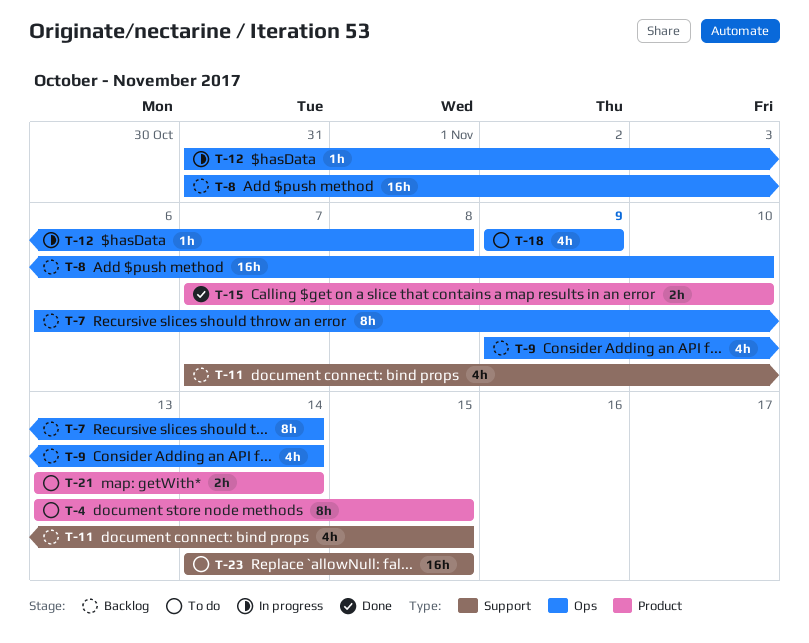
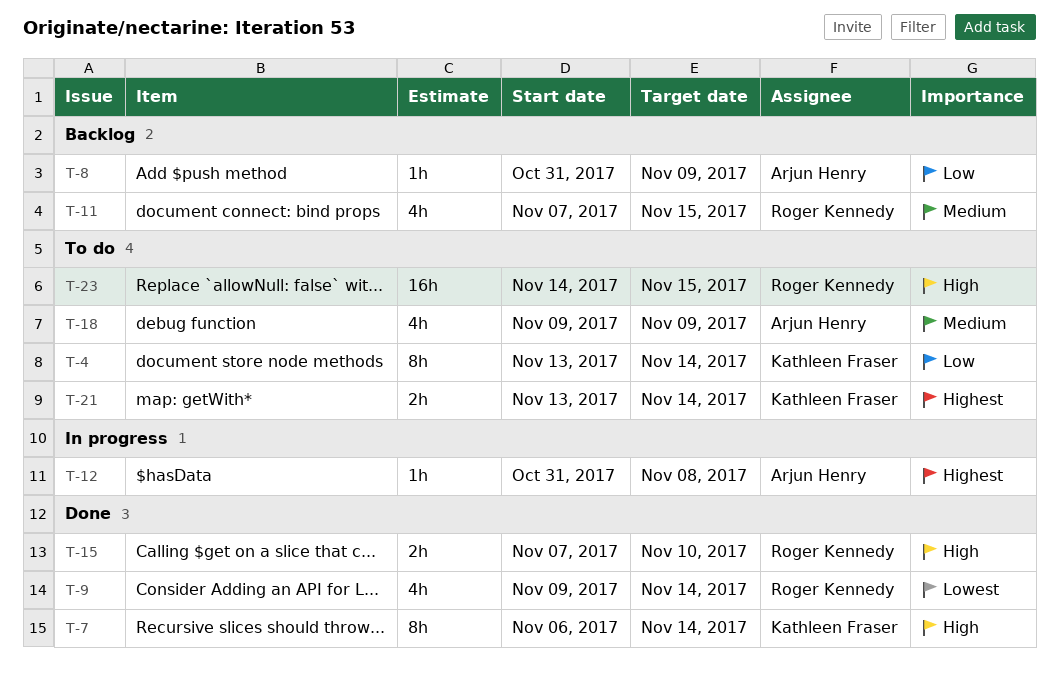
T-4, due: Nov 15 -> Nov 14
T-7, status: Backlog -> Done
T-8, estimate: 16h -> 1h
T-8, due: Nov 10 -> Nov 9
T-9, status: Backlog -> Done

